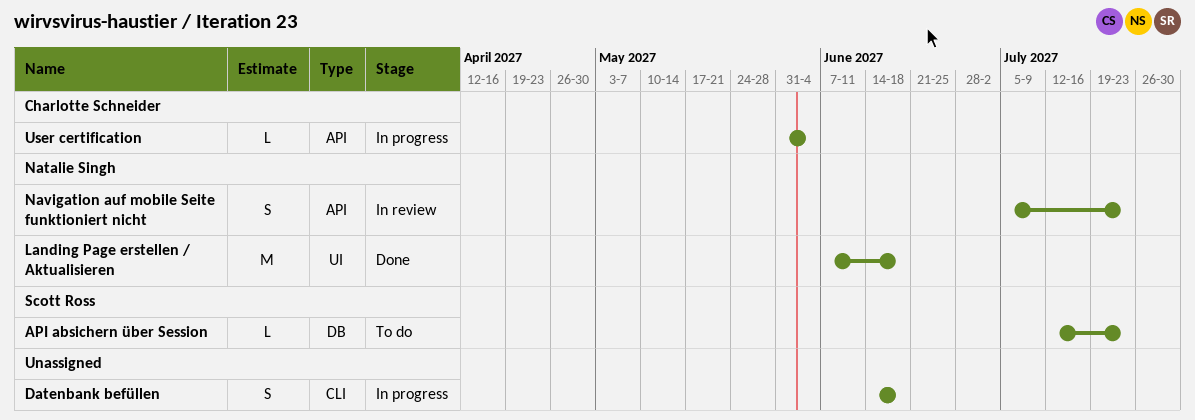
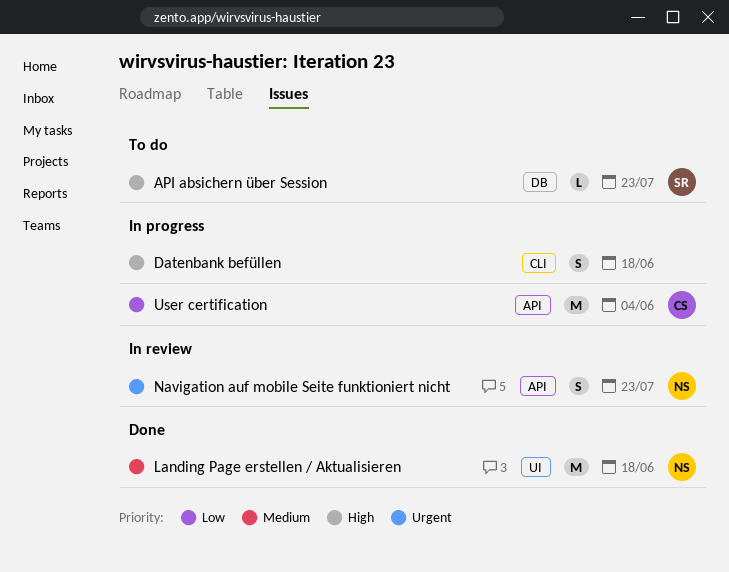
User certification, estimate: L -> M

